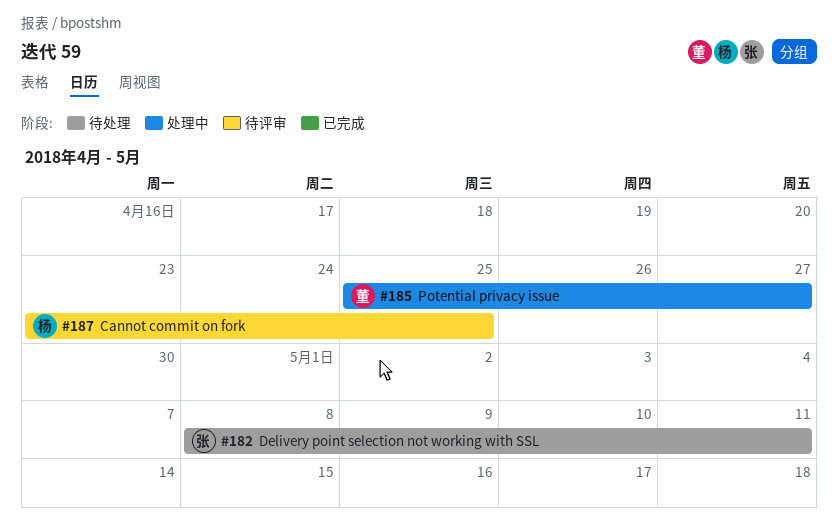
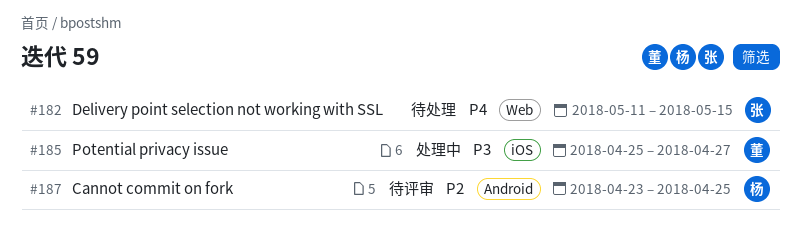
#182, start: May 8 -> May 11
#182, due: May 11 -> May 15

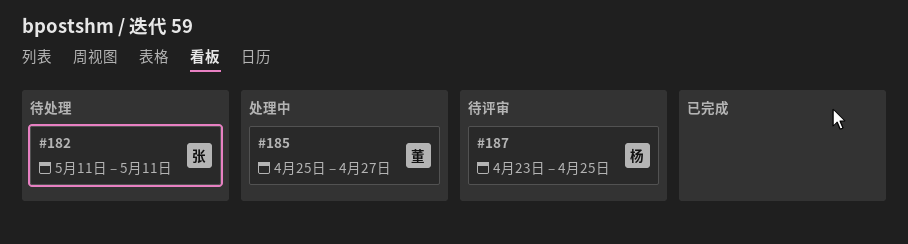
#182, due: May 15 -> May 11

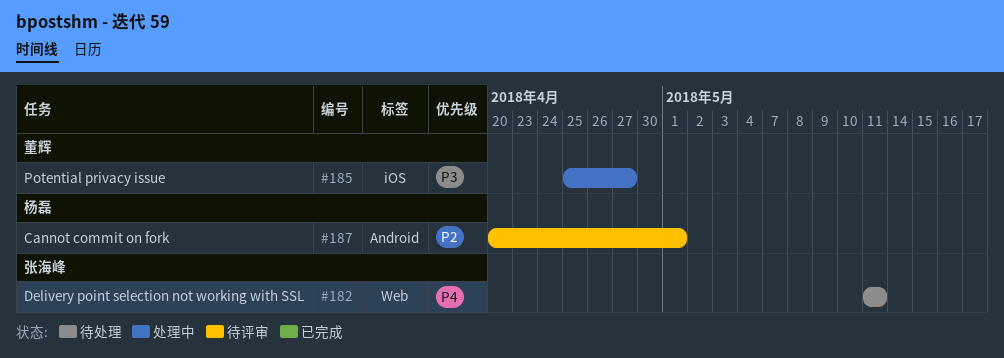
#187, start: Apr 23 -> Apr 20
#187, due: Apr 25 -> May 1

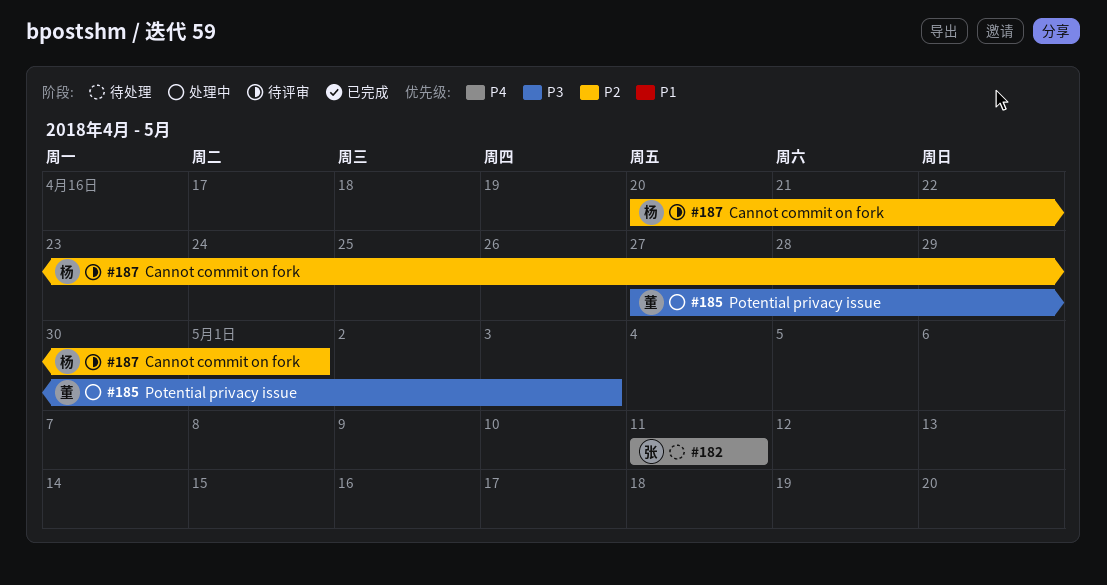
#185, start: Apr 25 -> Apr 27
#185, due: Apr 27 -> May 3

